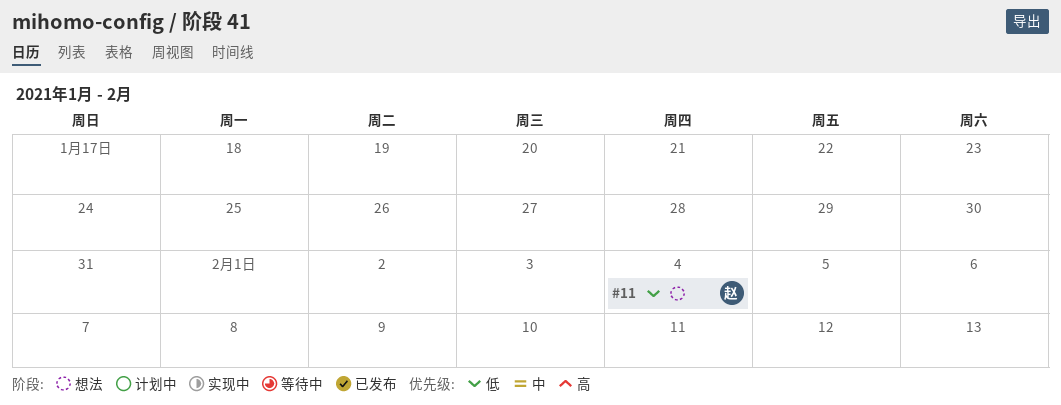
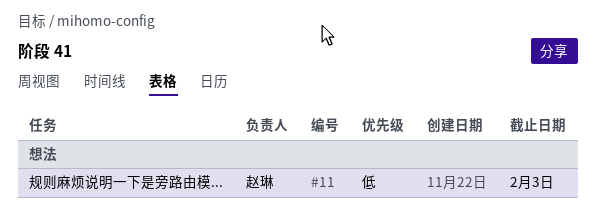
#11, due: Feb 4 -> Feb 3

